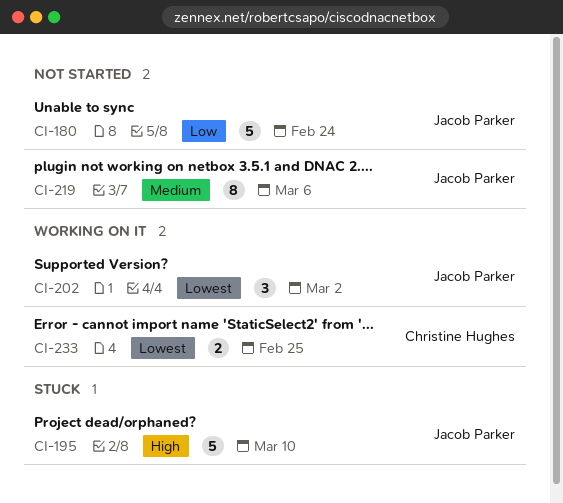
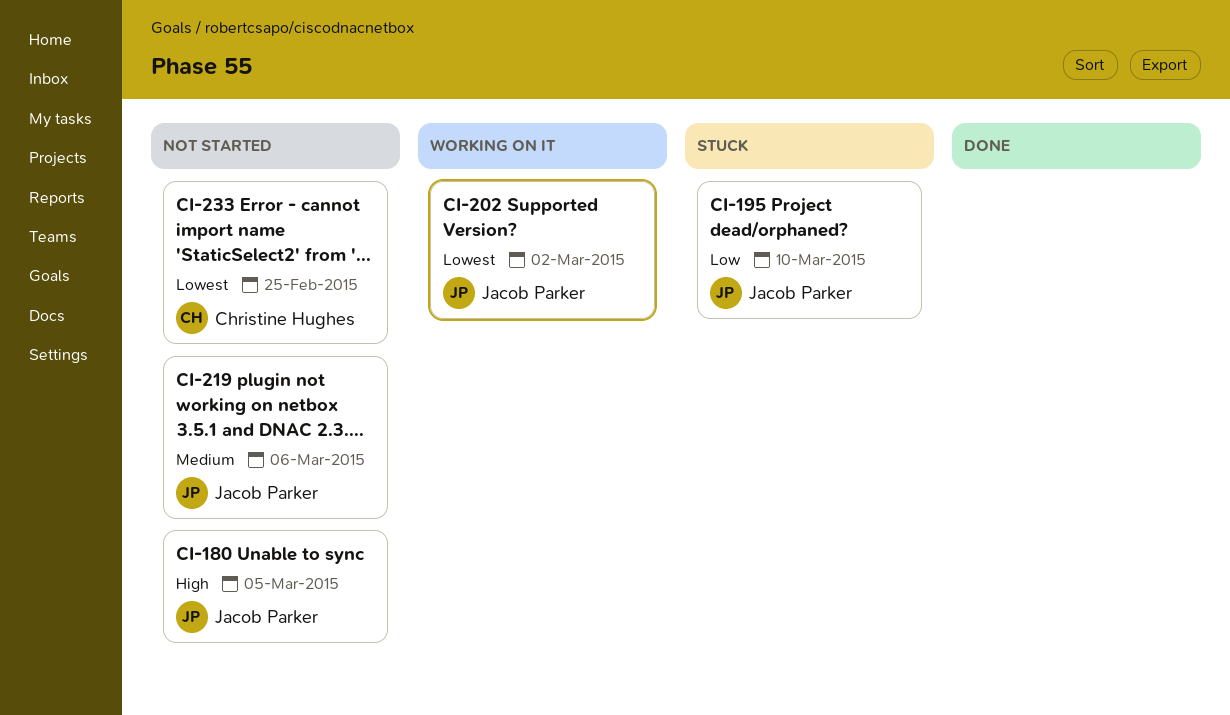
CI-180, priority: Low -> High
CI-180, due: Feb 24 -> Mar 5
CI-195, priority: High -> Low
CI-233, status: Working on it -> Not started

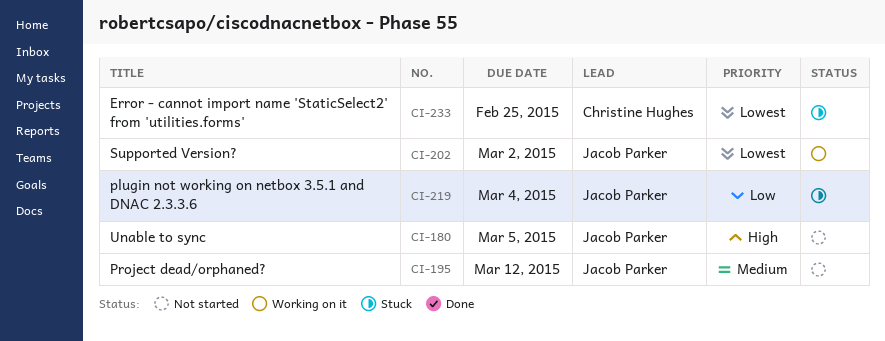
CI-195, status: Stuck -> Not started
CI-195, priority: Low -> Medium
CI-195, due: Mar 10 -> Mar 12
CI-219, status: Not started -> Stuck
CI-219, priority: Medium -> Low
CI-219, due: Mar 6 -> Mar 4
CI-233, status: Not started -> Stuck

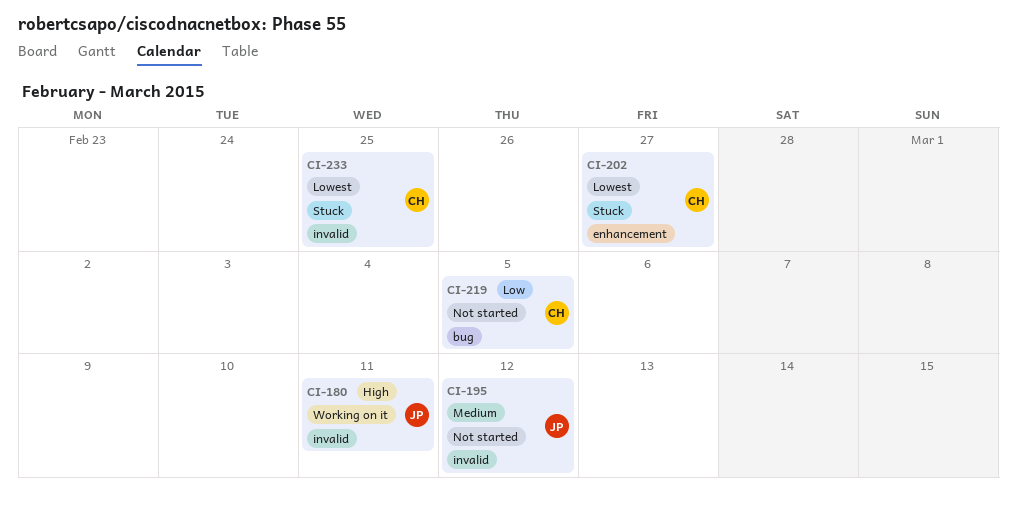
CI-180, status: Not started -> Working on it
CI-180, due: Mar 5 -> Mar 11
CI-202, status: Working on it -> Stuck
CI-202, owner: Jacob Parker -> Christine Hughes
CI-202, due: Mar 2 -> Feb 27
CI-219, status: Stuck -> Not started
CI-219, owner: Jacob Parker -> Christine Hughes
CI-219, due: Mar 4 -> Mar 5

